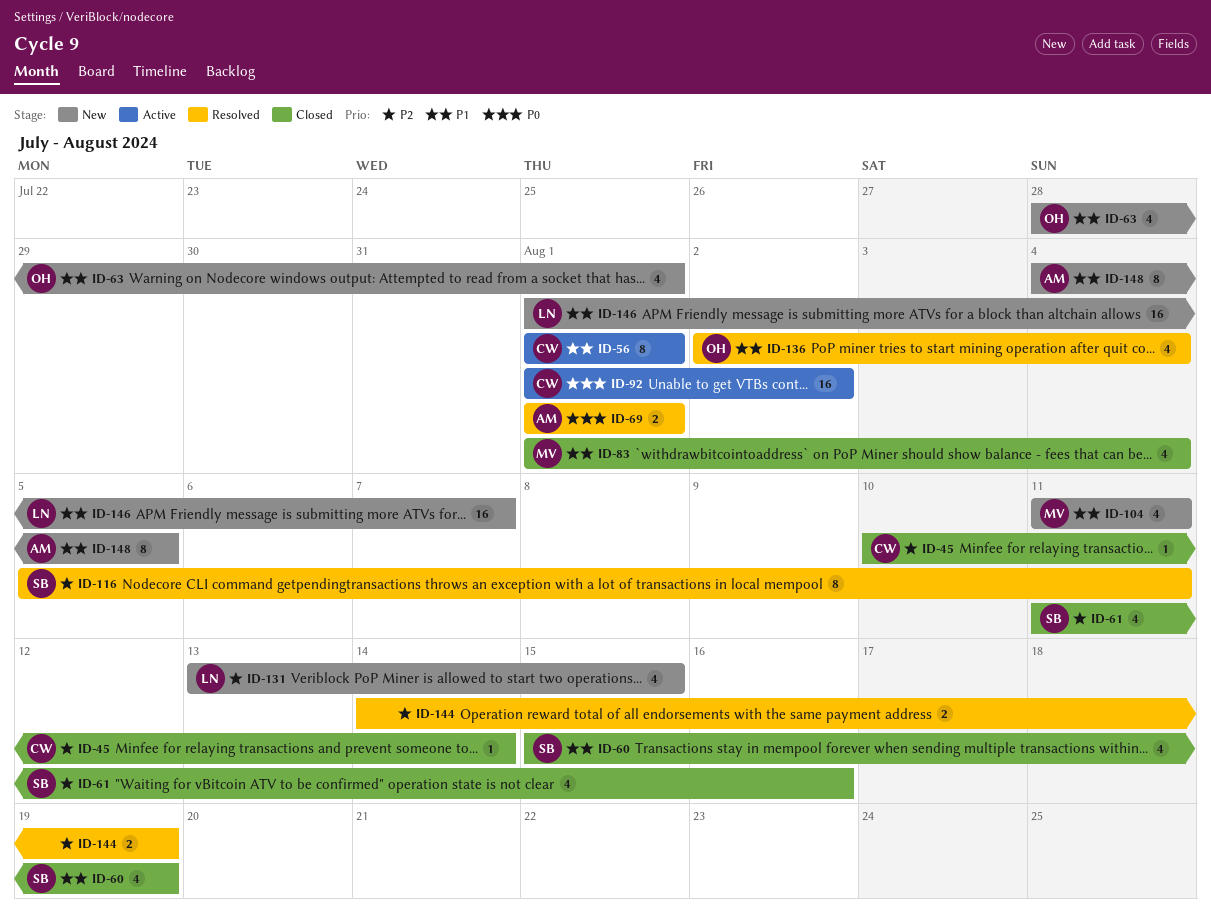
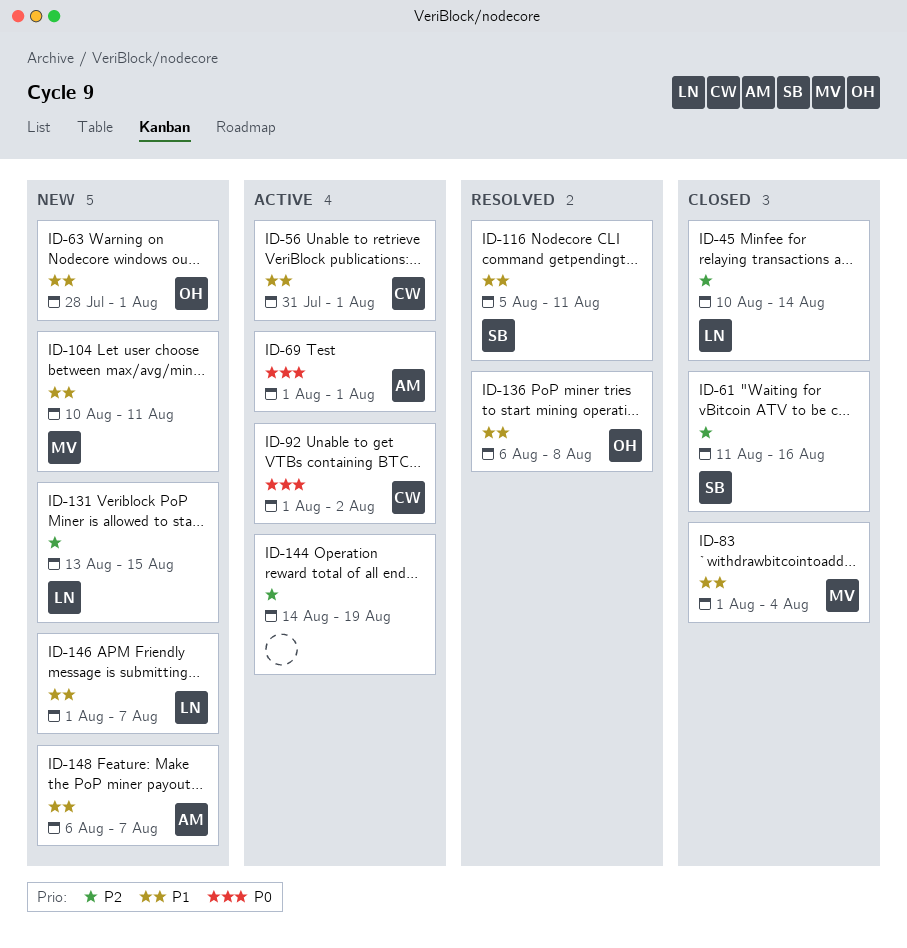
ID-45, owner: CW -> LN
ID-56, start: Aug 1 -> Jul 31
ID-60: present -> none
ID-69, status: Resolved -> Active
ID-104, start: Aug 11 -> Aug 10
ID-116, priority: P2 -> P1
ID-136, start: Aug 2 -> Aug 6
ID-136, due: Aug 4 -> Aug 8
ID-144, status: Resolved -> Active
ID-148, start: Aug 4 -> Aug 6
ID-148, due: Aug 5 -> Aug 7

